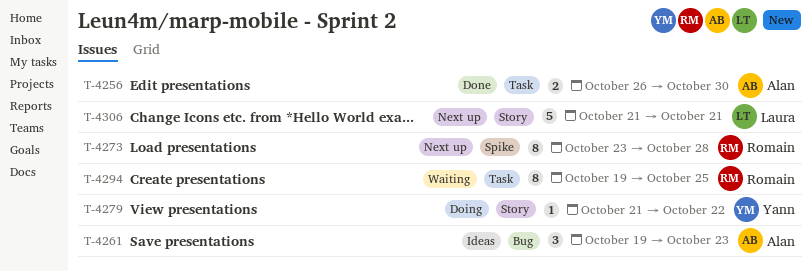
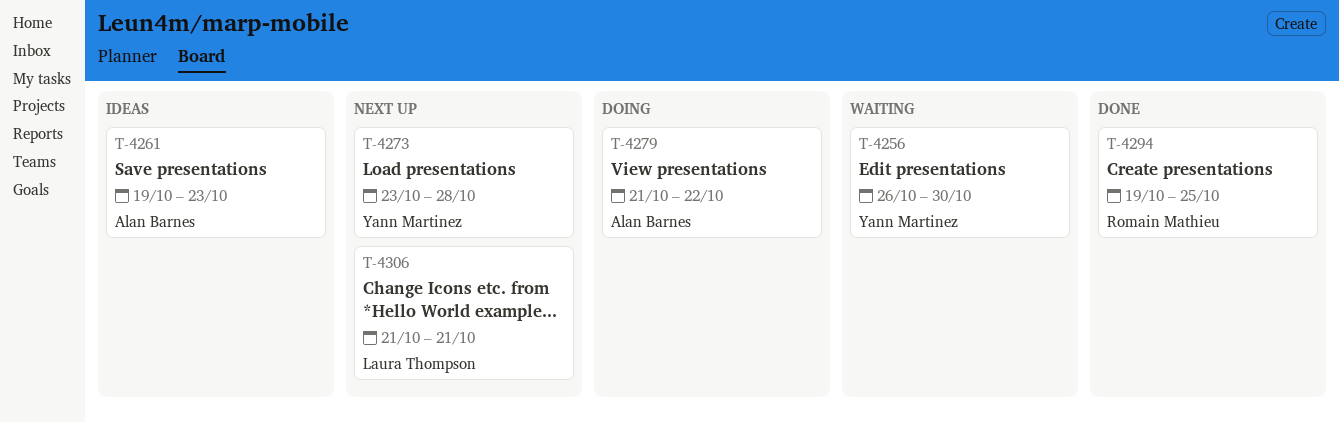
T-4256, status: Done -> Waiting
T-4256, owner: Alan Barnes -> Yann Martinez
T-4273, owner: Romain Mathieu -> Yann Martinez
T-4279, owner: Yann Martinez -> Alan Barnes
T-4294, status: Waiting -> Done

